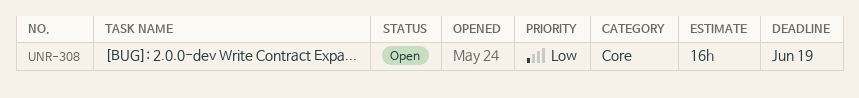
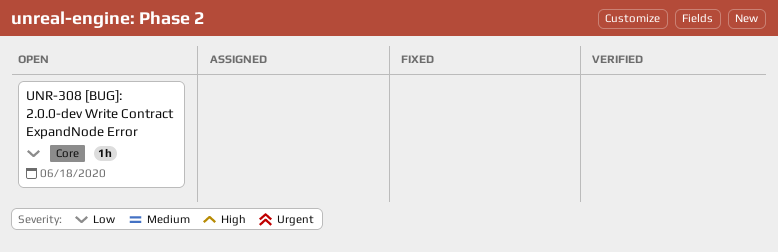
UNR-308, estimate: 16h -> 1h
UNR-308, due: Jun 19 -> Jun 18

